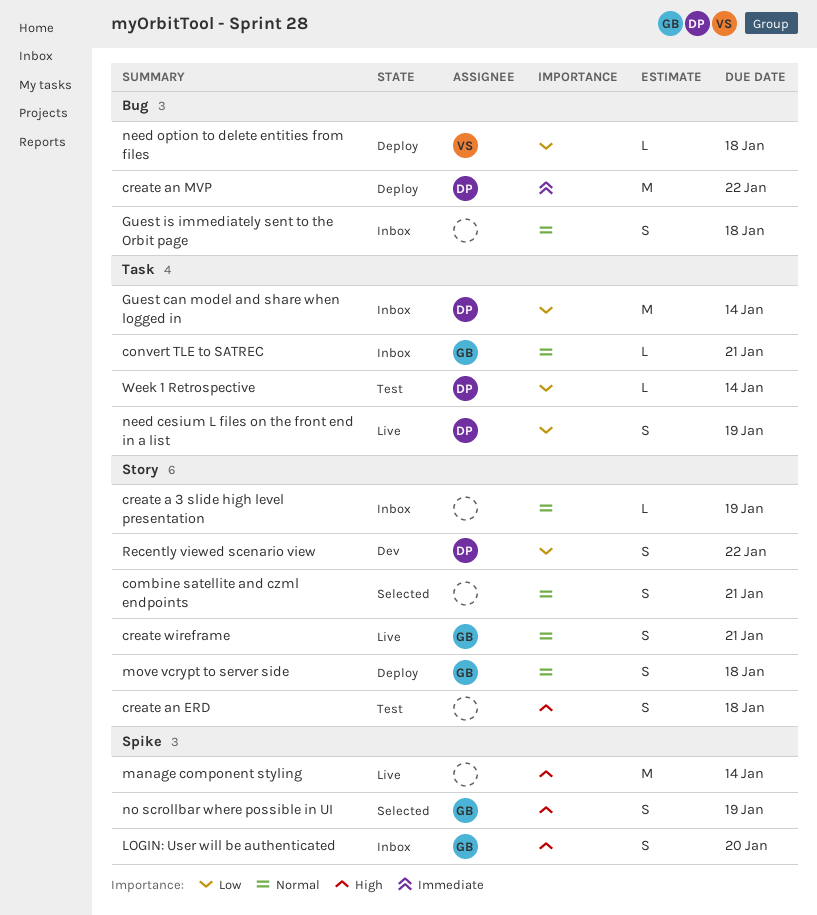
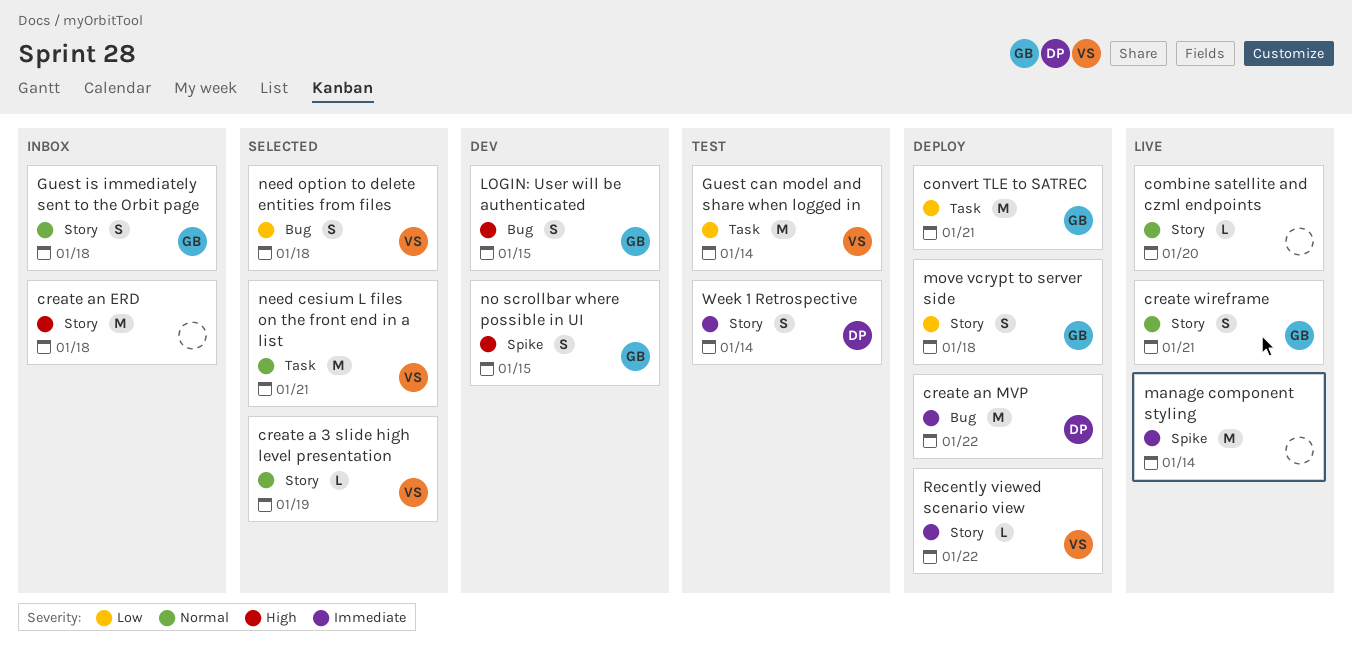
combine satellite and czml endpoints, status: Selected -> Live
combine satellite and czml endpoints, estimate: S -> L
combine satellite and czml endpoints, due: Jan 21 -> Jan 20
convert TLE to SATREC, status: Inbox -> Deploy
convert TLE to SATREC, priority: Normal -> Low
convert TLE to SATREC, estimate: L -> M
create a 3 slide high level presentation, status: Inbox -> Selected
create a 3 slide high level presentation, owner: none -> VS
create an ERD, status: Test -> Inbox
create an ERD, estimate: S -> M
Guest can model and share when logged in, status: Inbox -> Test
Guest can model and share when logged in, owner: DP -> VS
Guest is immediately sent to the Orbit page, owner: none -> GB
Guest is immediately sent to the Orbit page, label: Bug -> Story
LOGIN: User will be authenticated, status: Inbox -> Dev
LOGIN: User will be authenticated, label: Spike -> Bug
LOGIN: User will be authenticated, due: Jan 20 -> Jan 15
manage component styling, priority: High -> Immediate
move vcrypt to server side, priority: Normal -> Low
need cesium L files on the front end in a list, status: Live -> Selected
need cesium L files on the front end in a list, owner: DP -> VS
need cesium L files on the front end in a list, priority: Low -> Normal
need cesium L files on the front end in a list, estimate: S -> M
need cesium L files on the front end in a list, due: Jan 19 -> Jan 21
need option to delete entities from files, status: Deploy -> Selected
need option to delete entities from files, estimate: L -> S
no scrollbar where possible in UI, status: Selected -> Dev
no scrollbar where possible in UI, due: Jan 19 -> Jan 15
Recently viewed scenario view, status: Dev -> Deploy
Recently viewed scenario view, owner: DP -> VS
Recently viewed scenario view, priority: Low -> Immediate
Recently viewed scenario view, estimate: S -> L
Week 1 Retrospective, priority: Low -> Immediate
Week 1 Retrospective, label: Task -> Story
Week 1 Retrospective, estimate: L -> S

